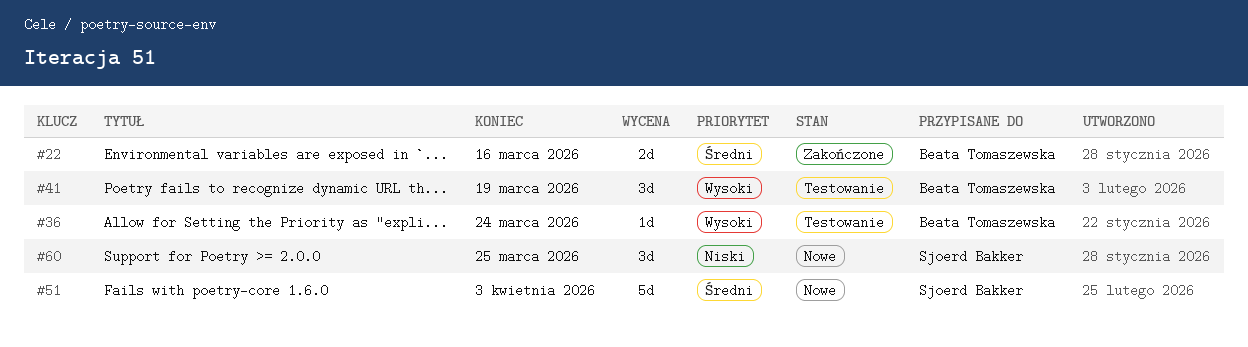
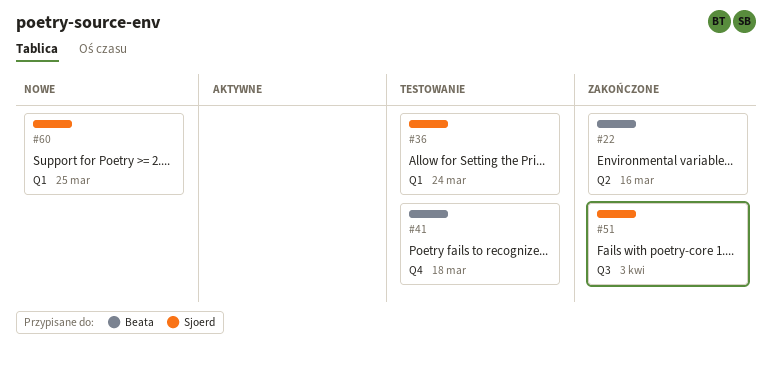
#36, owner: Beata Tomaszewska -> Sjoerd Bakker
#41, due: Mar 19 -> Mar 18
#51, status: Nowe -> Zakończone

